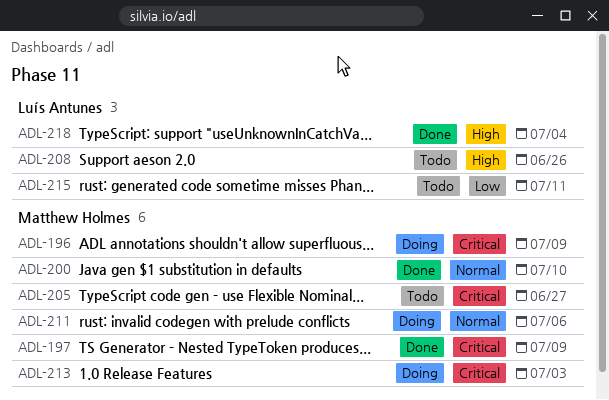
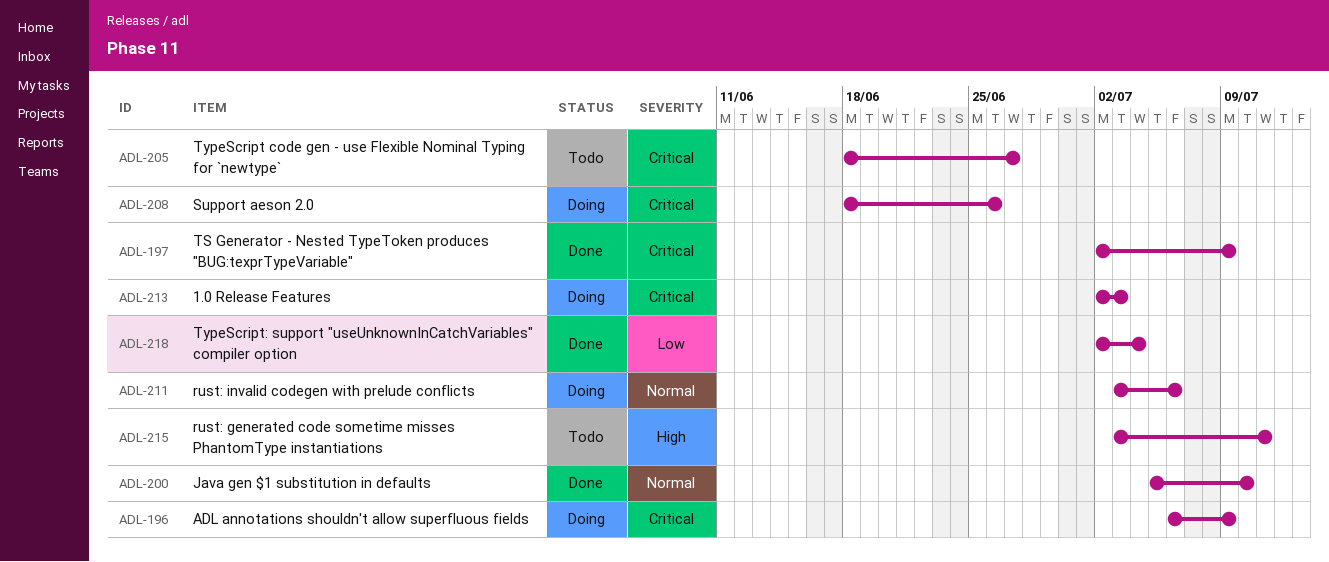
ADL-208, status: Todo -> Doing
ADL-208, priority: High -> Critical
ADL-215, priority: Low -> High
ADL-218, priority: High -> Low

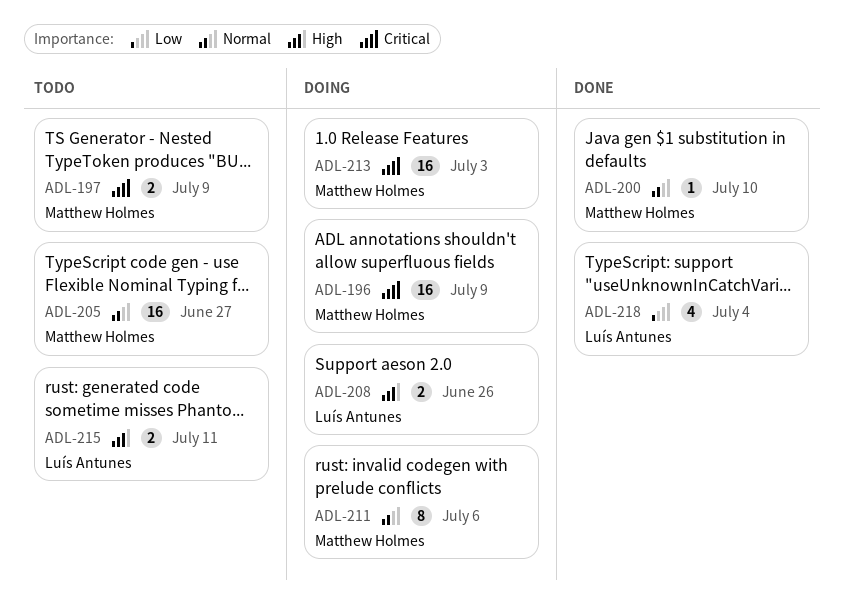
ADL-197, status: Done -> Todo
ADL-205, priority: Critical -> Normal
ADL-208, priority: Critical -> High

